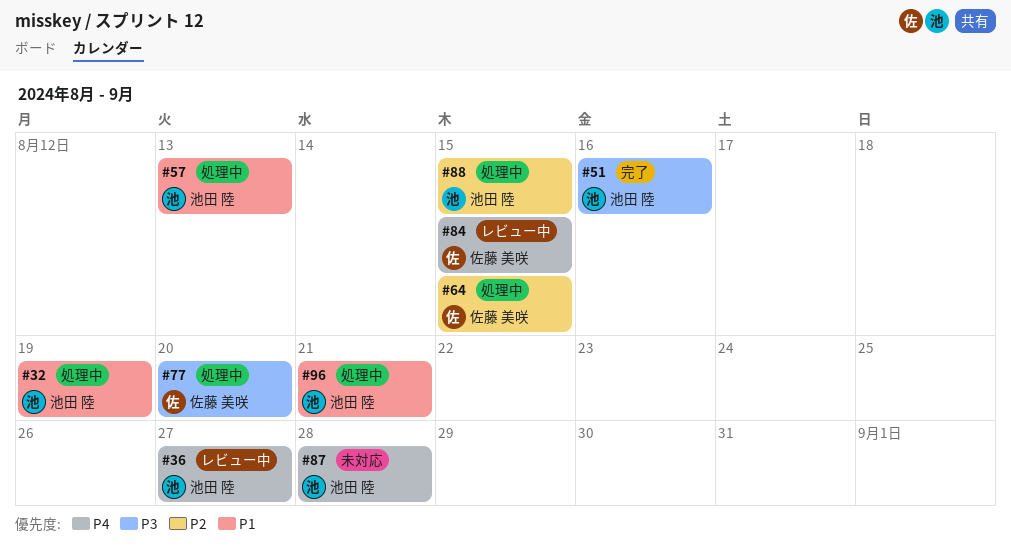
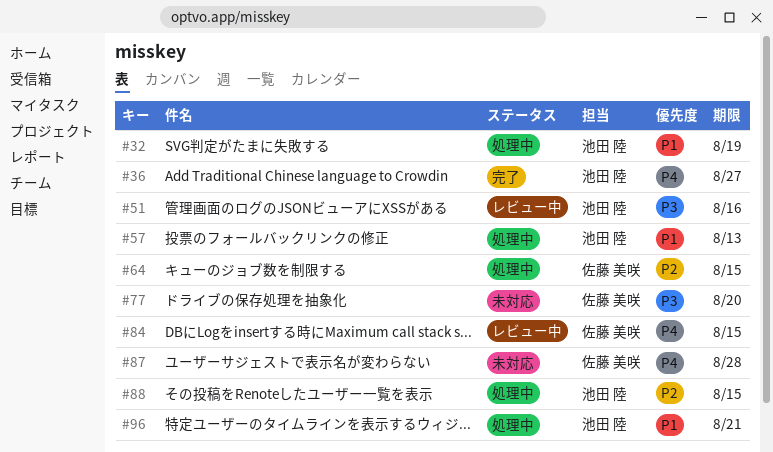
#36, status: レビュー中 -> 完了
#51, status: 完了 -> レビュー中
#77, status: 処理中 -> 未対応
#87, owner: 池田 陸 -> 佐藤 美咲

